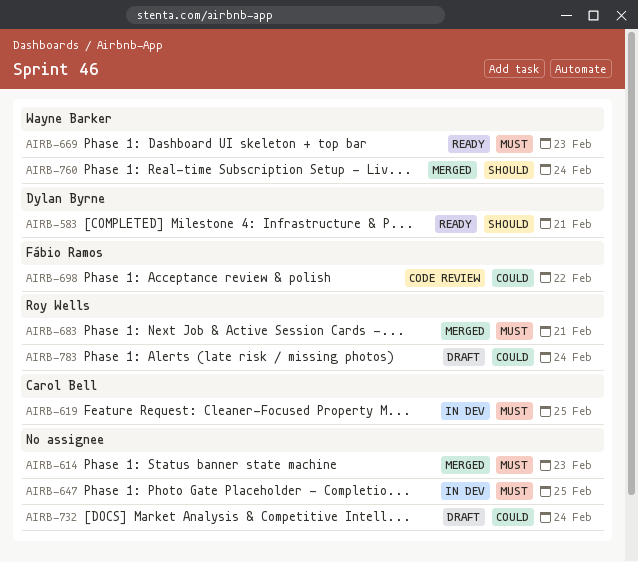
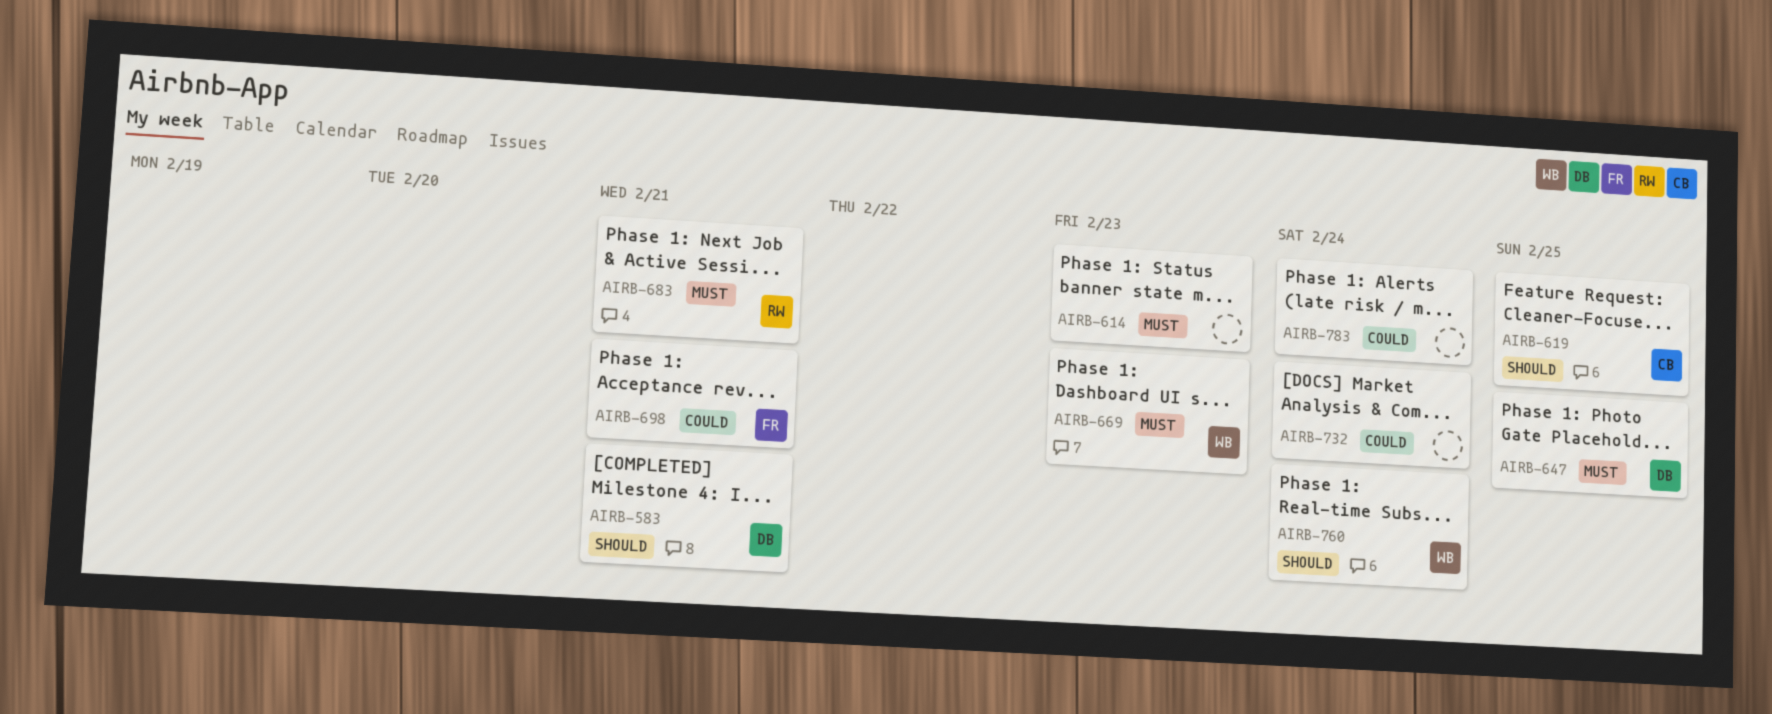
AIRB-619, priority: Must -> Should
AIRB-647, owner: none -> Dylan Byrne
AIRB-698, due: Feb 22 -> Feb 21
AIRB-783, owner: Roy Wells -> none

